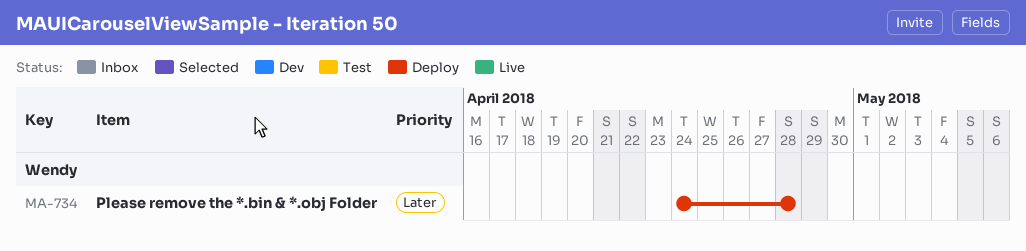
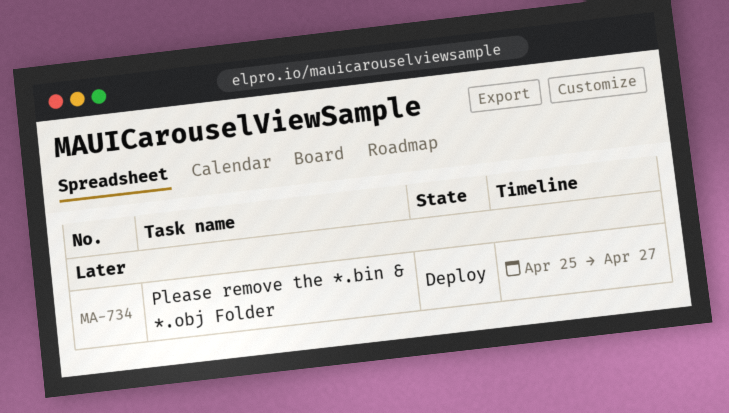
MA-734, start: Apr 24 -> Apr 25
MA-734, due: Apr 28 -> Apr 27

